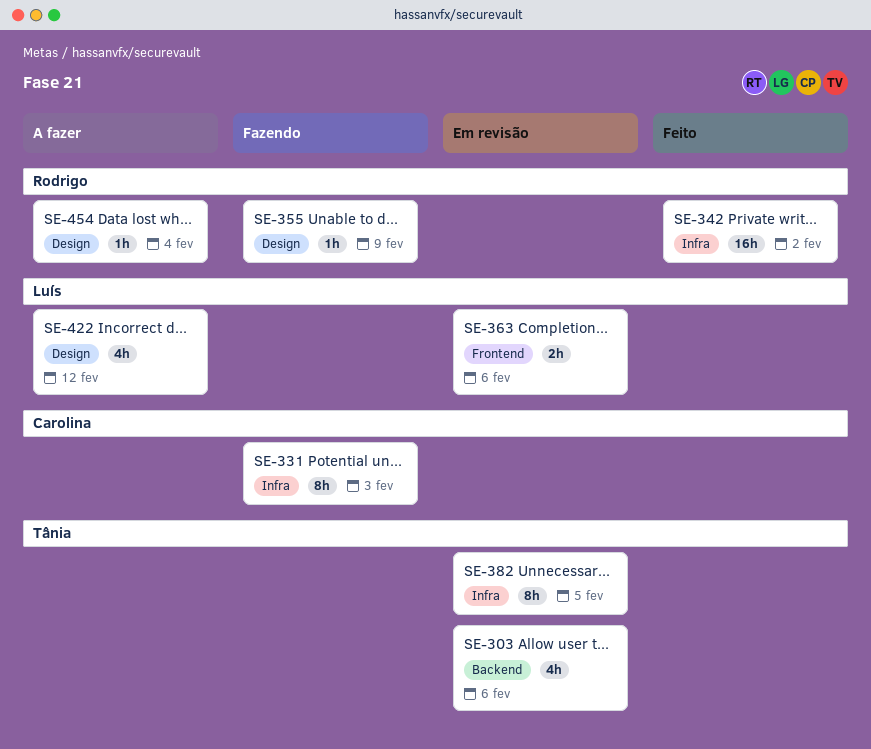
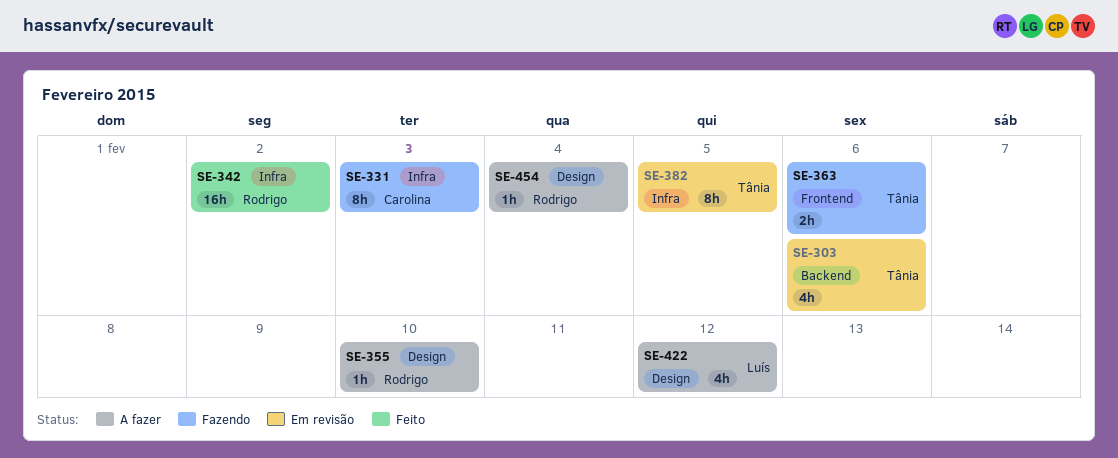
SE-355, status: Fazendo -> A fazer
SE-355, due: Feb 9 -> Feb 10
SE-363, status: Em revisão -> Fazendo
SE-363, owner: Luís -> Tânia

